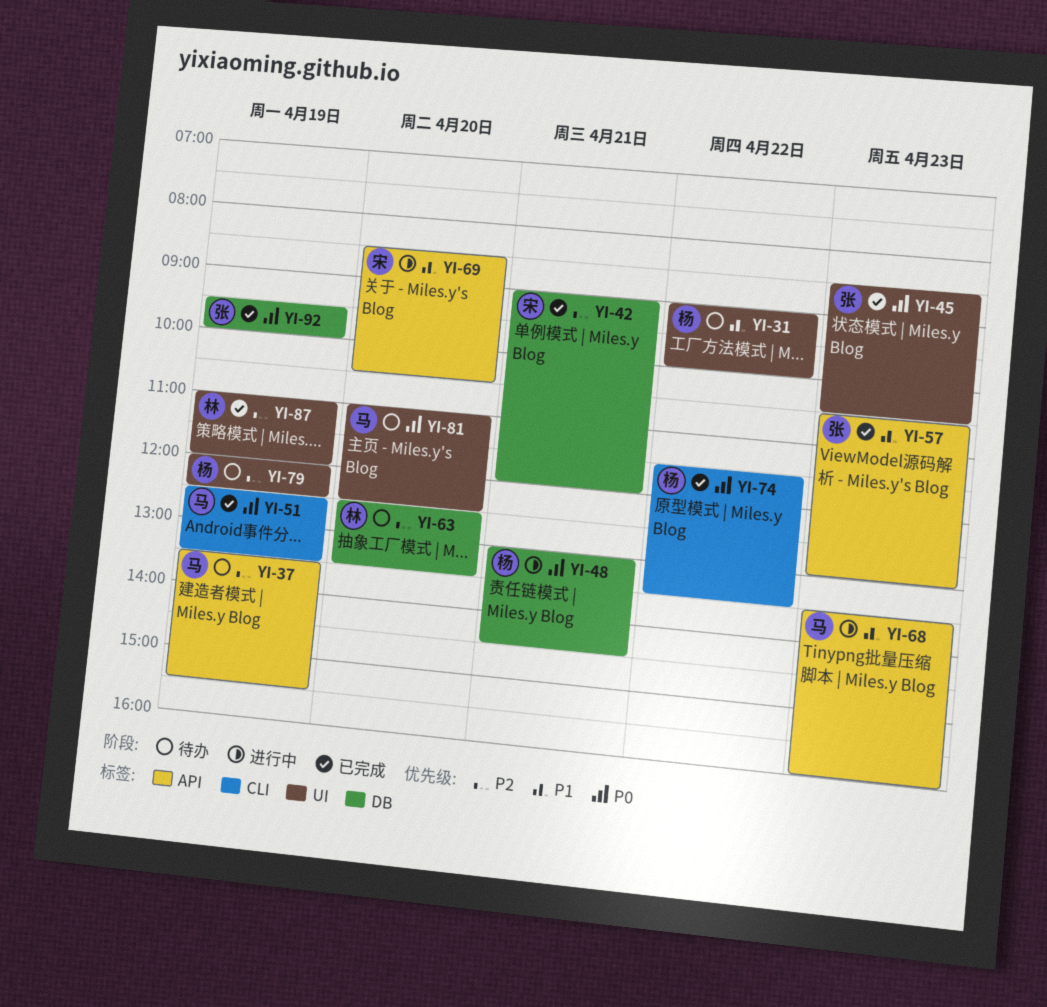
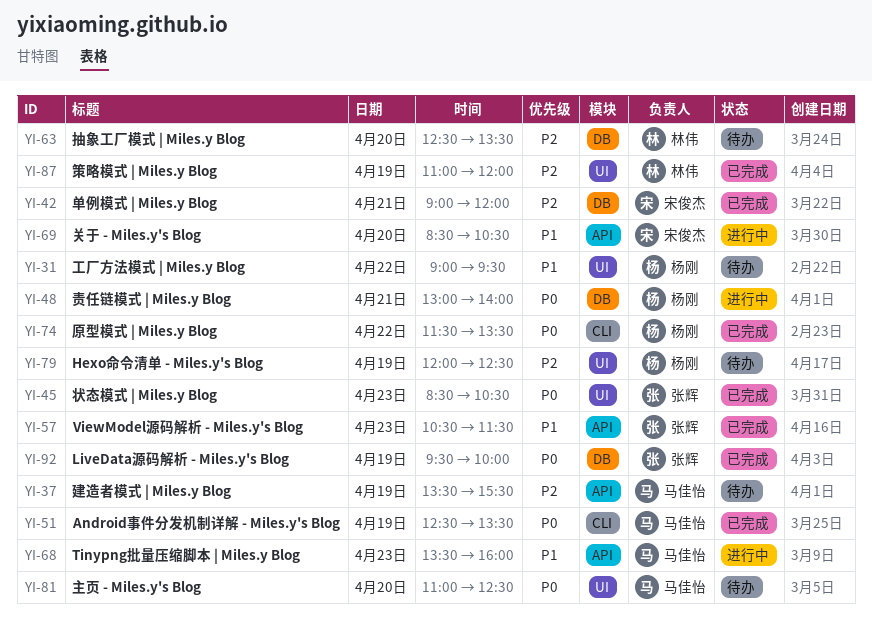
YI-31, ends: 10:00 -> 09:30
YI-48, ends: 14:30 -> 14:00
YI-57, ends: 13:00 -> 11:30

